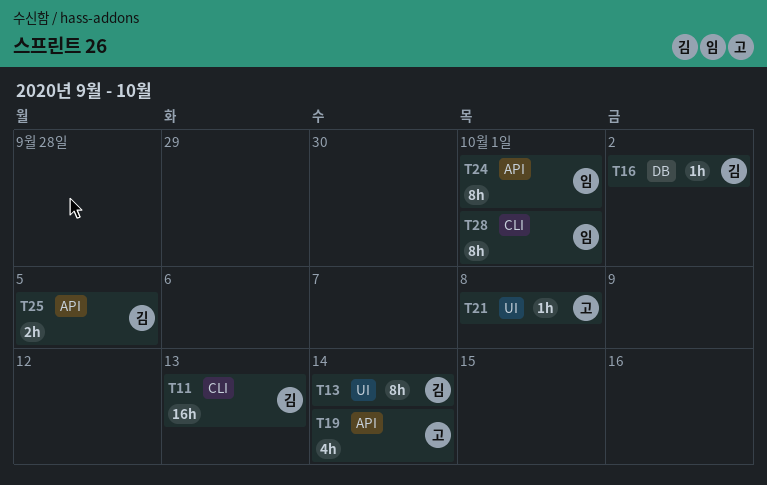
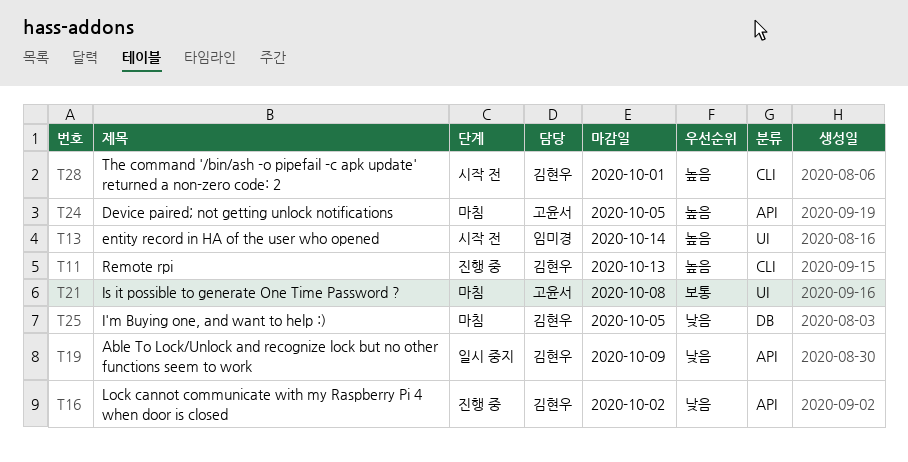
T13, owner: 김현우 -> 임미경
T16, label: DB -> API
T19, owner: 고윤서 -> 김현우
T19, due: Oct 14 -> Oct 9
T24, owner: 임미경 -> 고윤서
T24, due: Oct 1 -> Oct 5
T25, label: API -> DB
T28, owner: 임미경 -> 김현우

